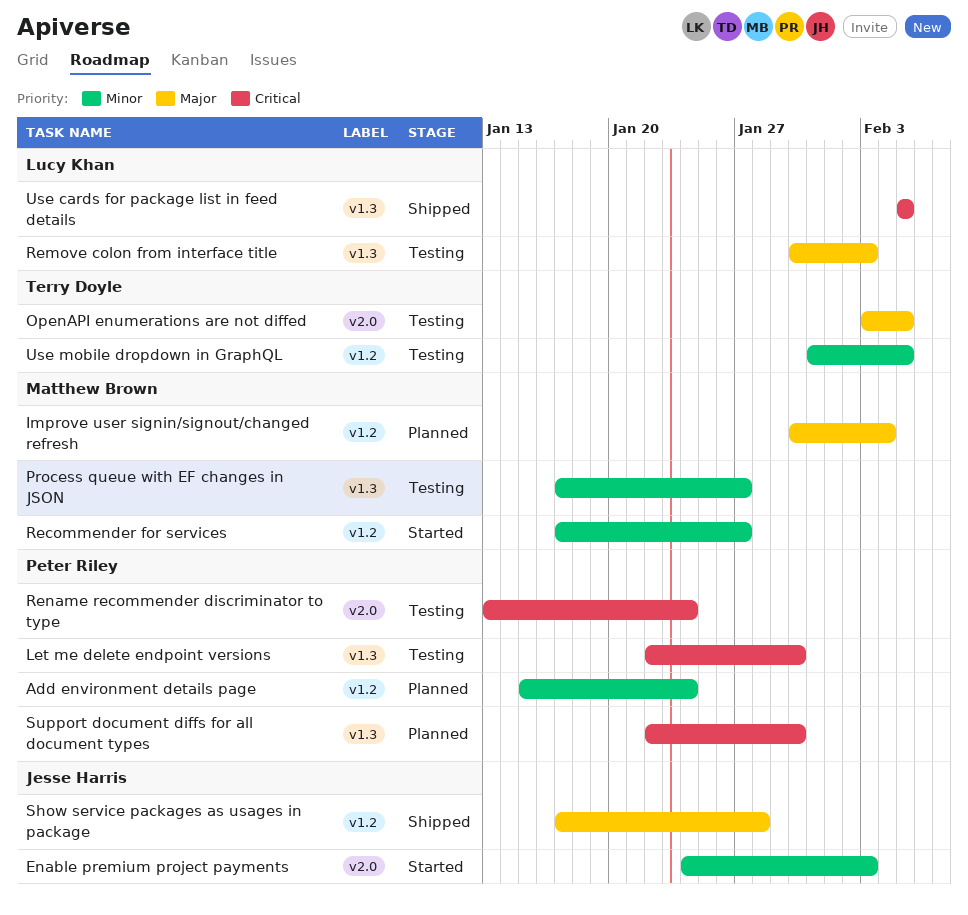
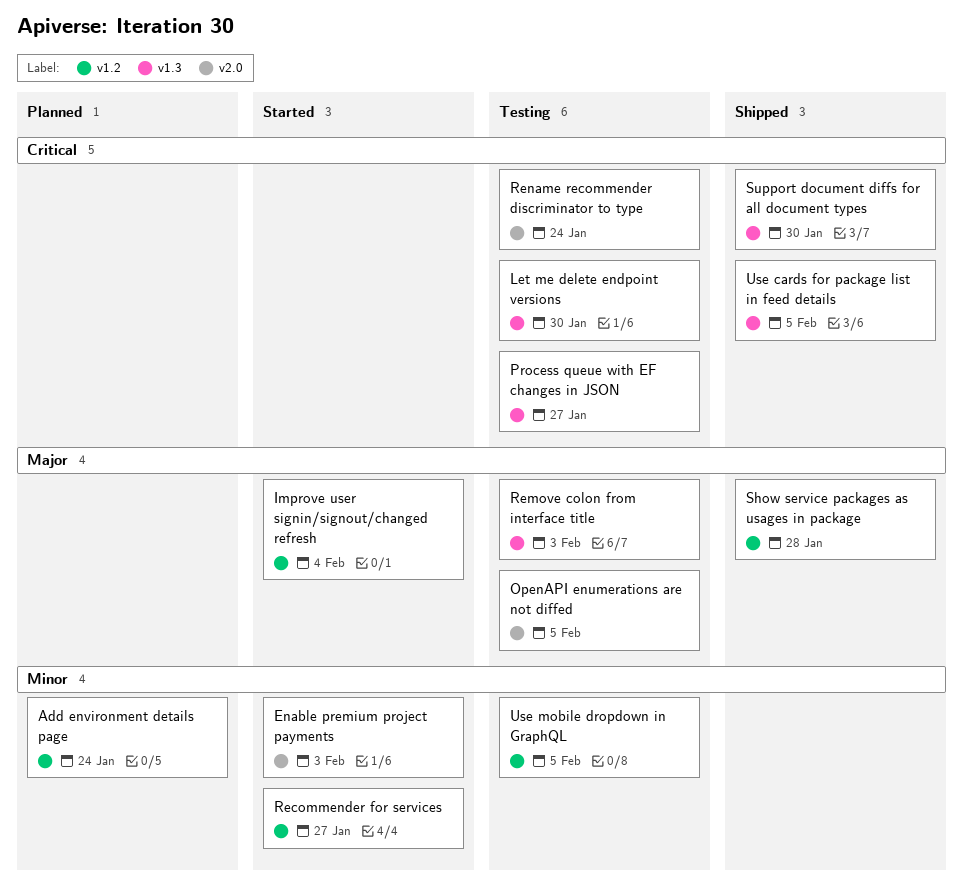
Improve user signin/signout/changed refresh, status: Planned -> Started
Process queue with EF changes in JSON, priority: Minor -> Critical
Support document diffs for all document types, status: Planned -> Shipped

